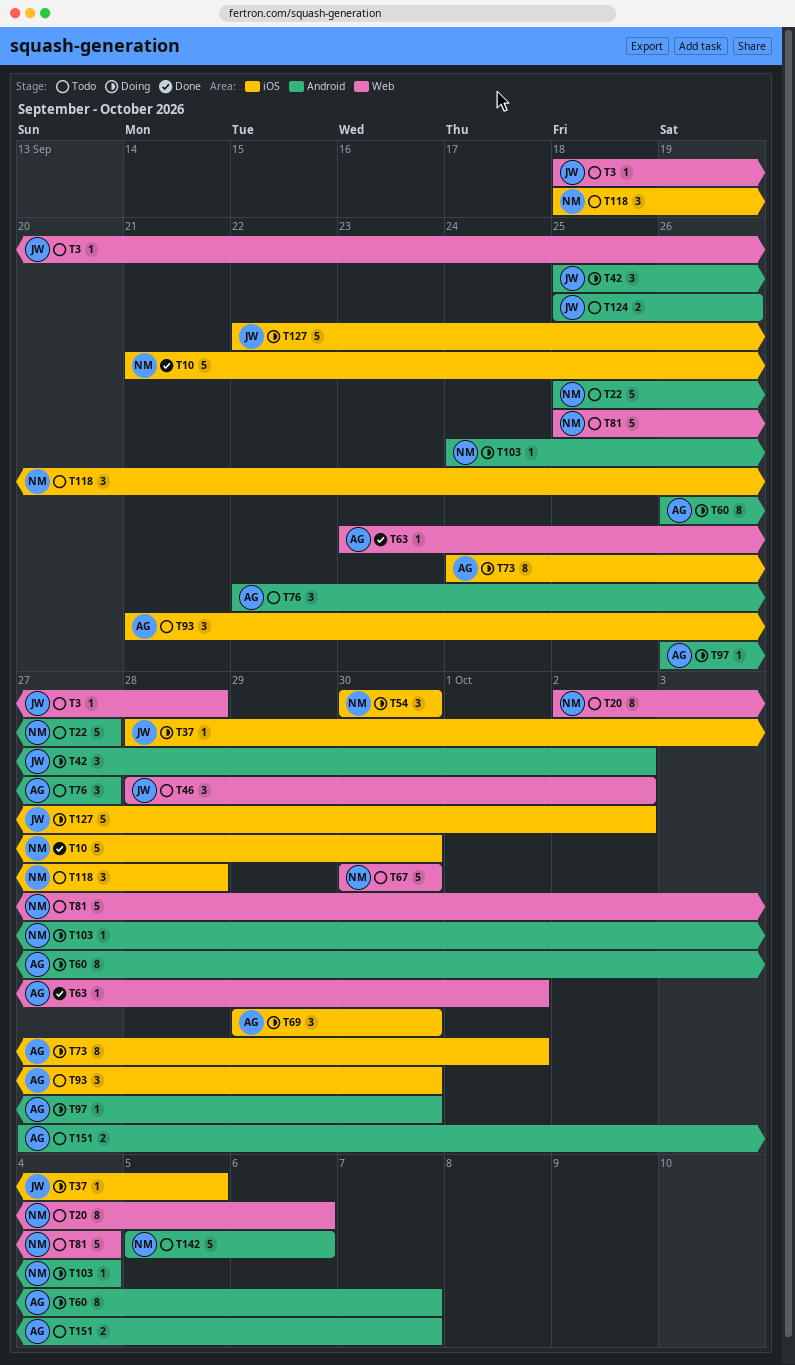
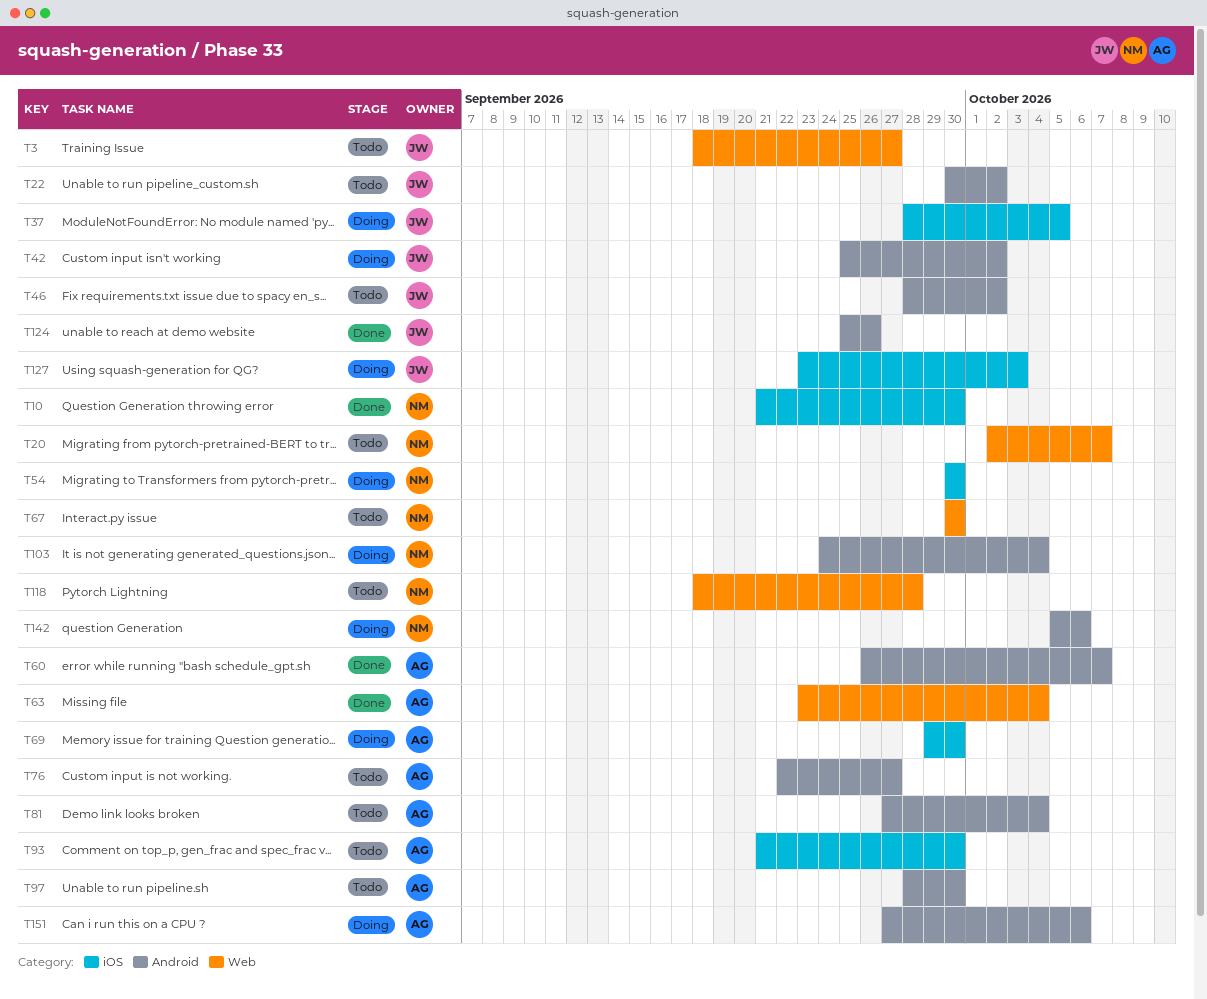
T3, due: Sep 28 -> Sep 27
T20, due: Oct 6 -> Oct 7
T22, owner: NM -> JW
T22, start: Sep 25 -> Sep 30
T22, due: Sep 27 -> Oct 2
T46, label: Web -> Android
T60, status: Doing -> Done
T63, due: Oct 1 -> Oct 4
T73: present -> none
T81, owner: NM -> AG
T81, label: Web -> Android
T81, start: Sep 25 -> Sep 27
T97, status: Doing -> Todo
T97, start: Sep 26 -> Sep 28
T118, label: iOS -> Web
T124, status: Todo -> Done
T127, start: Sep 22 -> Sep 23
T127, due: Oct 2 -> Oct 3
T142, status: Todo -> Doing
T151, status: Todo -> Doing
T151, due: Oct 7 -> Oct 6

